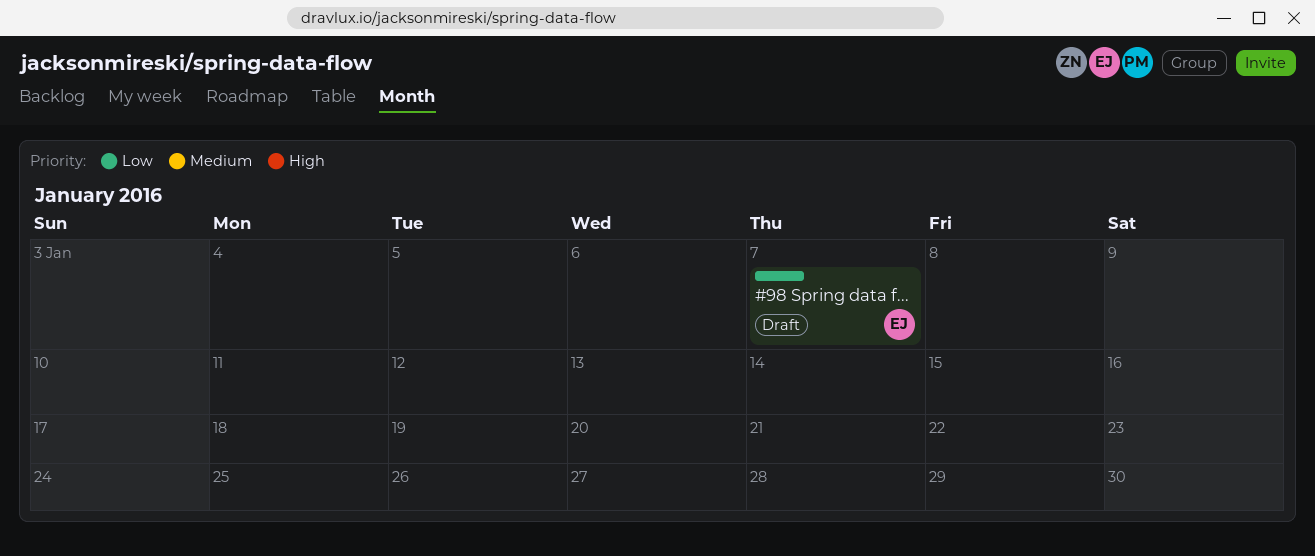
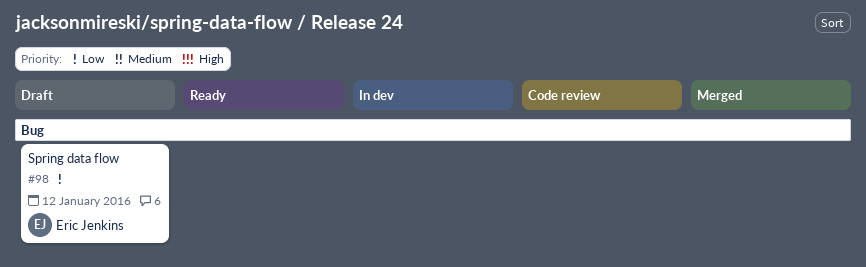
#98, due: Jan 7 -> Jan 12

